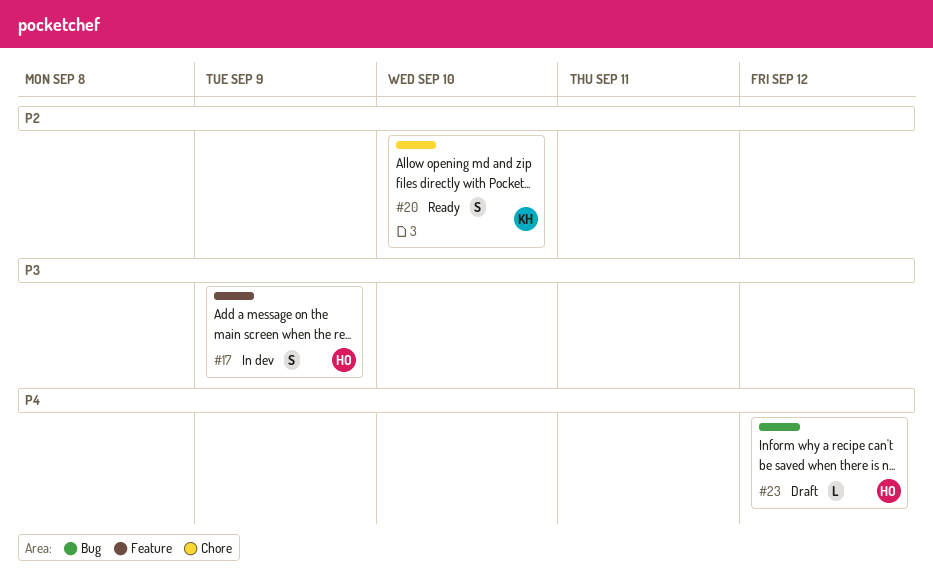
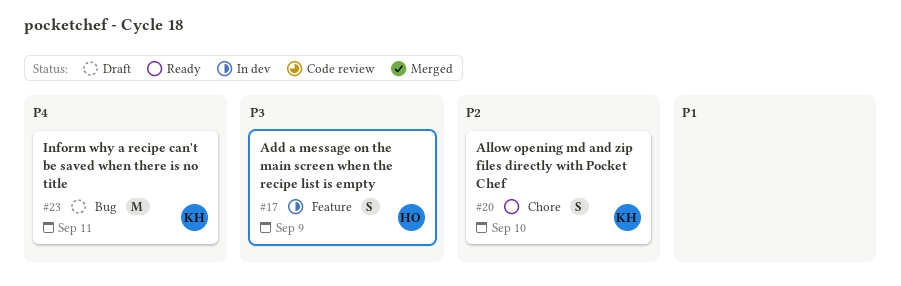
#23, owner: HO -> KH
#23, estimate: L -> M
#23, due: Sep 12 -> Sep 11

